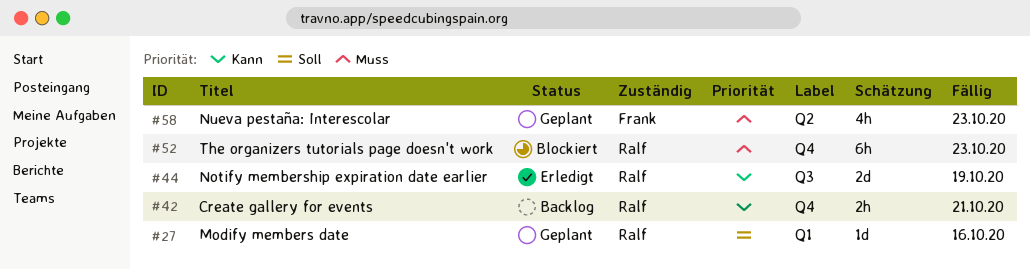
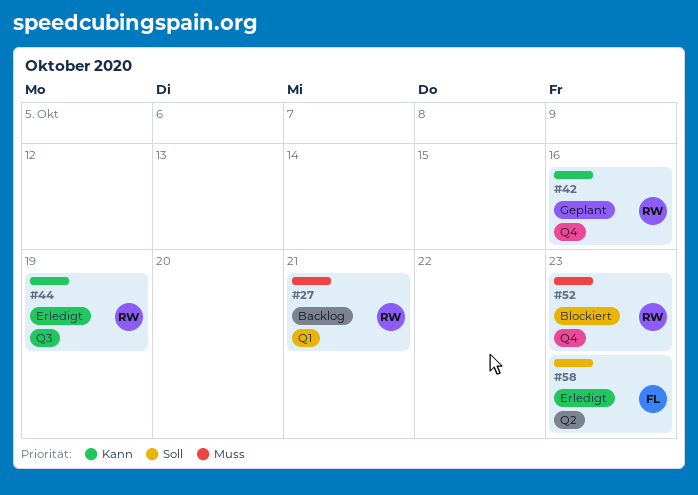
#27, status: Geplant -> Backlog
#27, priority: Soll -> Muss
#27, due: Oct 16 -> Oct 21
#42, status: Backlog -> Geplant
#42, due: Oct 21 -> Oct 16
#58, status: Geplant -> Erledigt
#58, priority: Muss -> Soll

